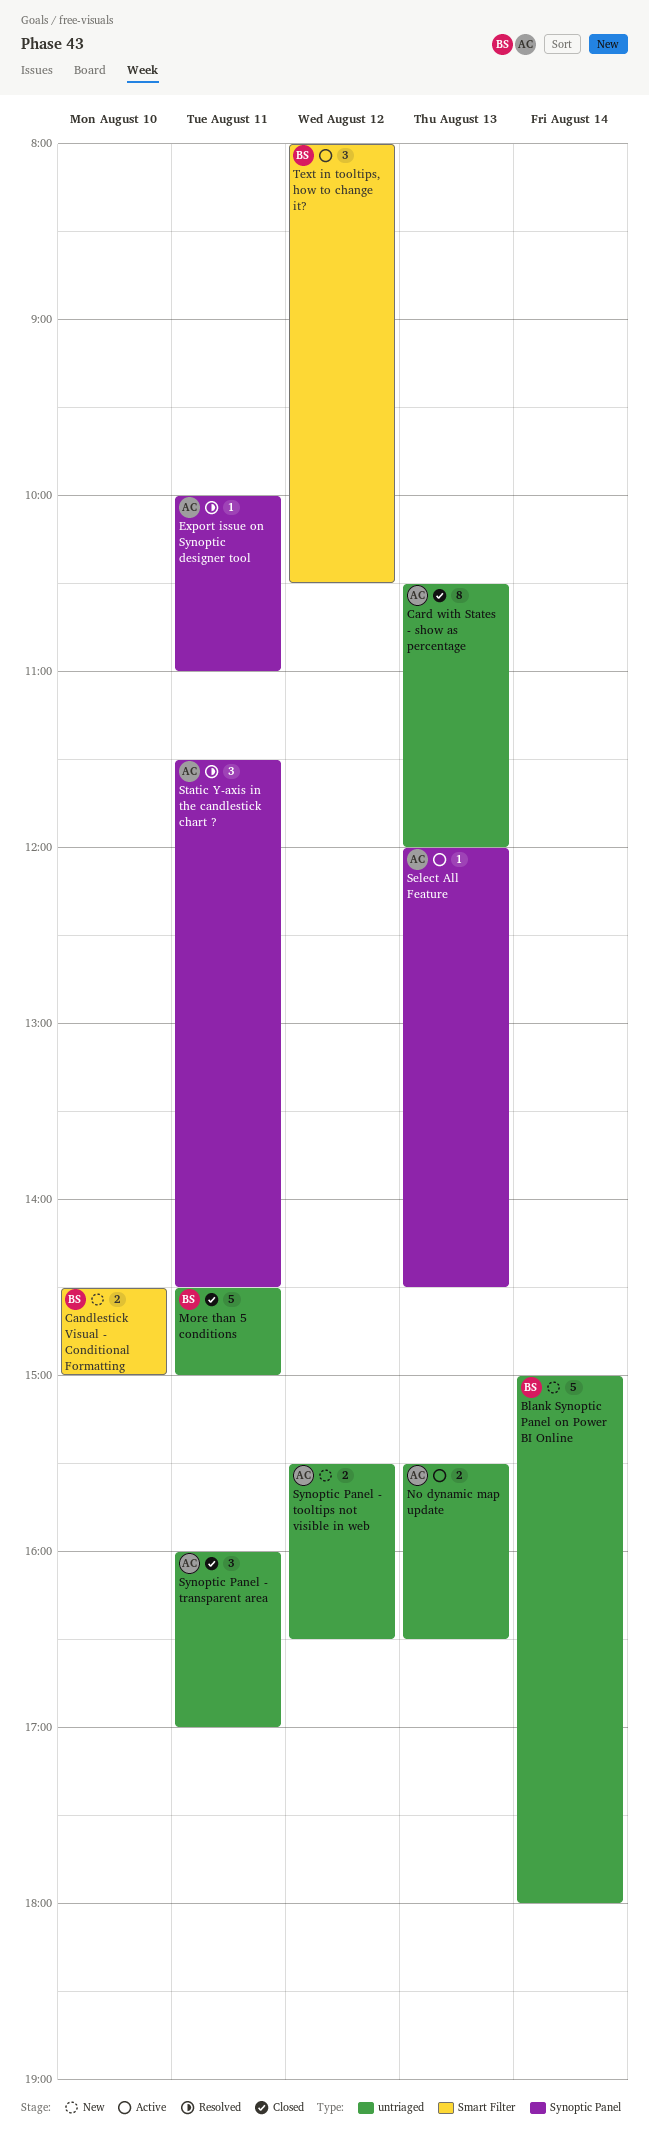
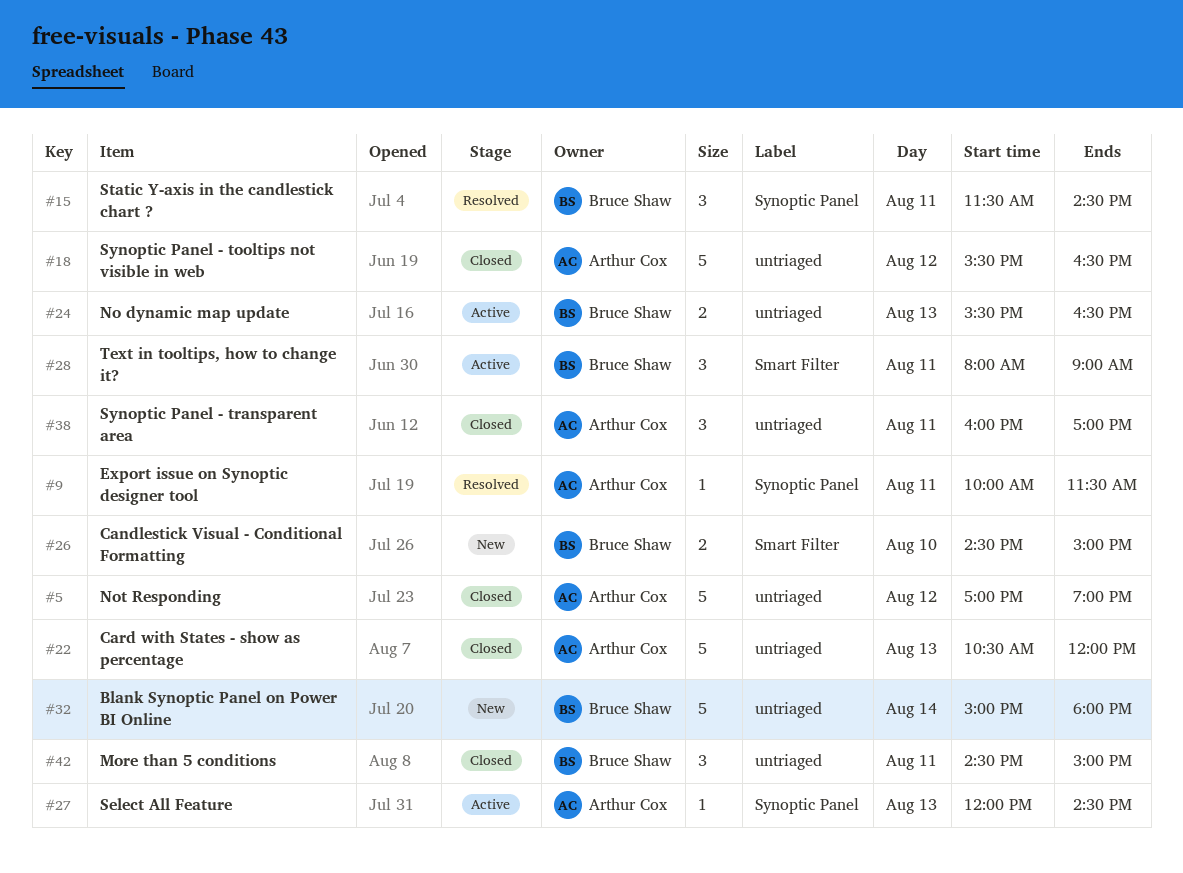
Card with States - show as percentage, estimate: 8 -> 5
Export issue on Synoptic designer tool, ends: 11:00 -> 11:30
More than 5 conditions, estimate: 5 -> 3
No dynamic map update, owner: Arthur Cox -> Bruce Shaw
Not Responding: none -> present
Static Y-axis in the candlestick chart ?, owner: Arthur Cox -> Bruce Shaw
Synoptic Panel - tooltips not visible in web, status: New -> Closed
Synoptic Panel - tooltips not visible in web, estimate: 2 -> 5
Text in tooltips, how to change it?, day: Aug 12 -> Aug 11
Text in tooltips, how to change it?, ends: 10:30 -> 09:00

